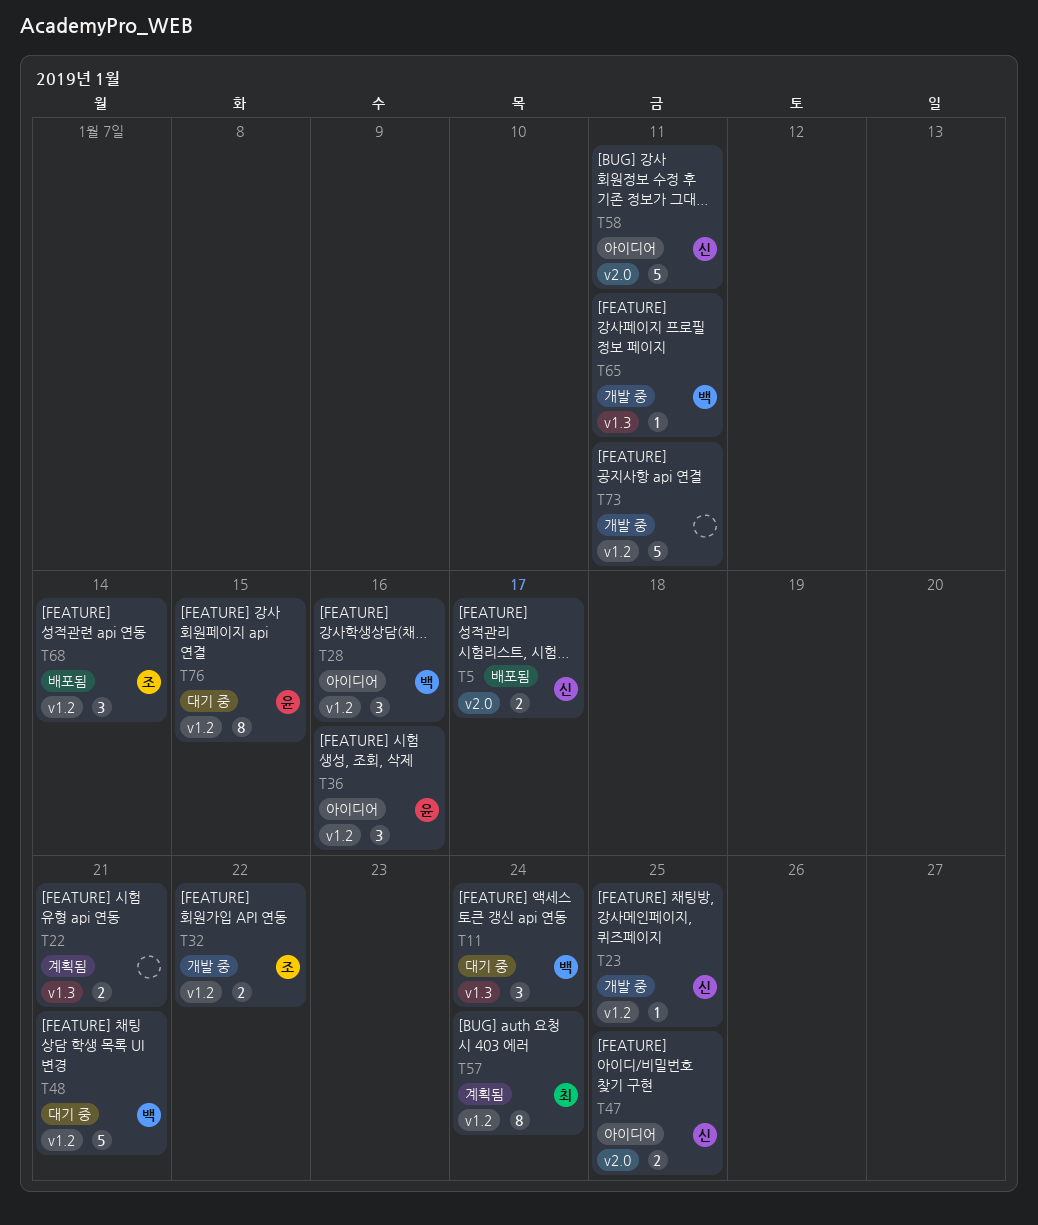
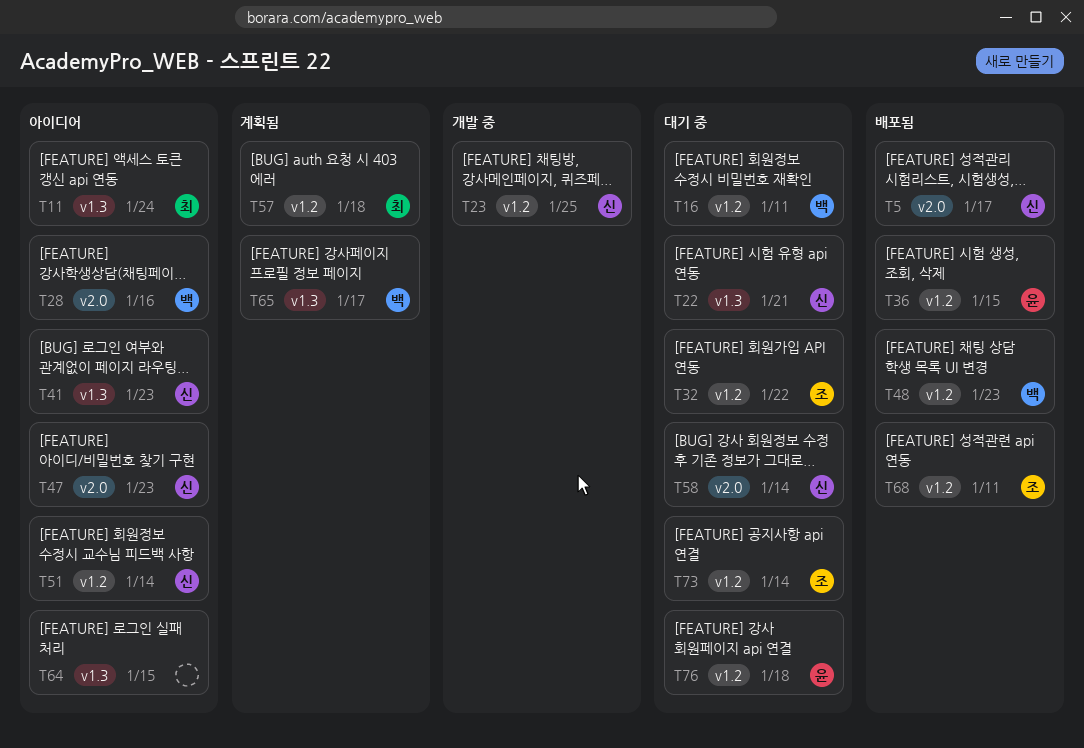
T11, status: 대기 중 -> 아이디어
T11, owner: 백 -> 최
T16: none -> present
T22, status: 계획됨 -> 대기 중
T22, owner: none -> 신
T28, label: v1.2 -> v2.0
T32, status: 개발 중 -> 대기 중
T36, status: 아이디어 -> 배포됨
T36, due: Jan 16 -> Jan 15
T41: none -> present
T47, due: Jan 25 -> Jan 23
T48, status: 대기 중 -> 배포됨
T48, due: Jan 21 -> Jan 23
T51: none -> present
T57, due: Jan 24 -> Jan 18
T58, status: 아이디어 -> 대기 중
T58, due: Jan 11 -> Jan 14
T64: none -> present
T65, status: 개발 중 -> 계획됨
T65, due: Jan 11 -> Jan 17
T68, due: Jan 14 -> Jan 11
T73, status: 개발 중 -> 대기 중
T73, owner: none -> 조
T73, due: Jan 11 -> Jan 14
T76, due: Jan 15 -> Jan 18

